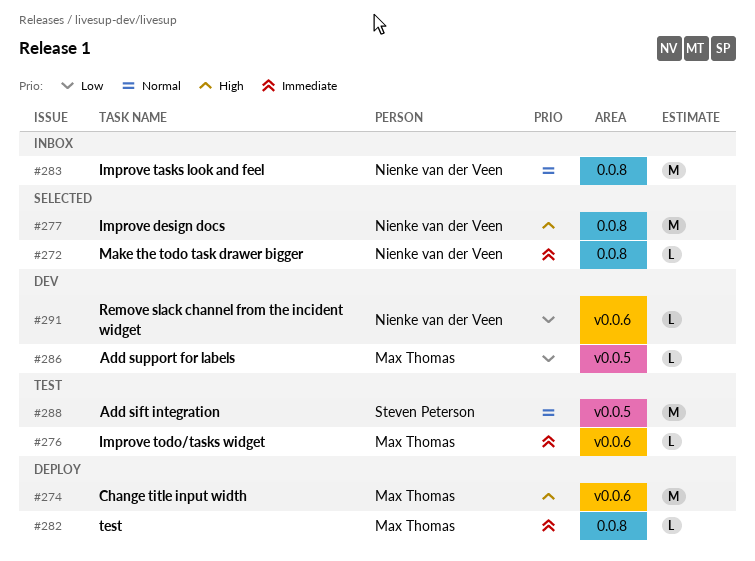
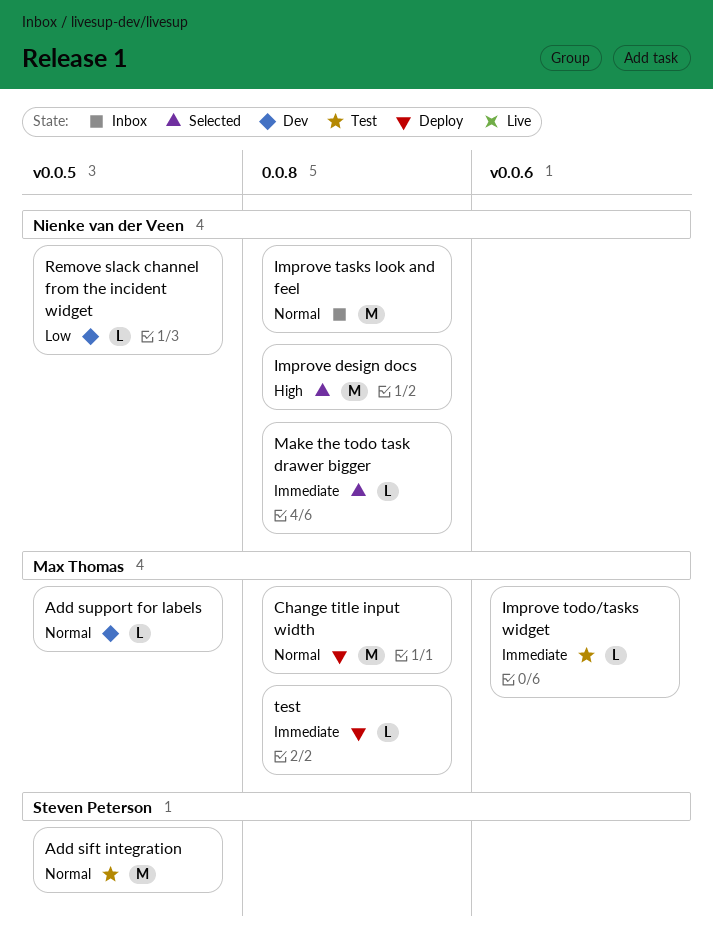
Add support for labels, priority: Low -> Normal
Change title input width, priority: High -> Normal
Change title input width, label: v0.0.6 -> 0.0.8
Remove slack channel from the incident widget, label: v0.0.6 -> v0.0.5

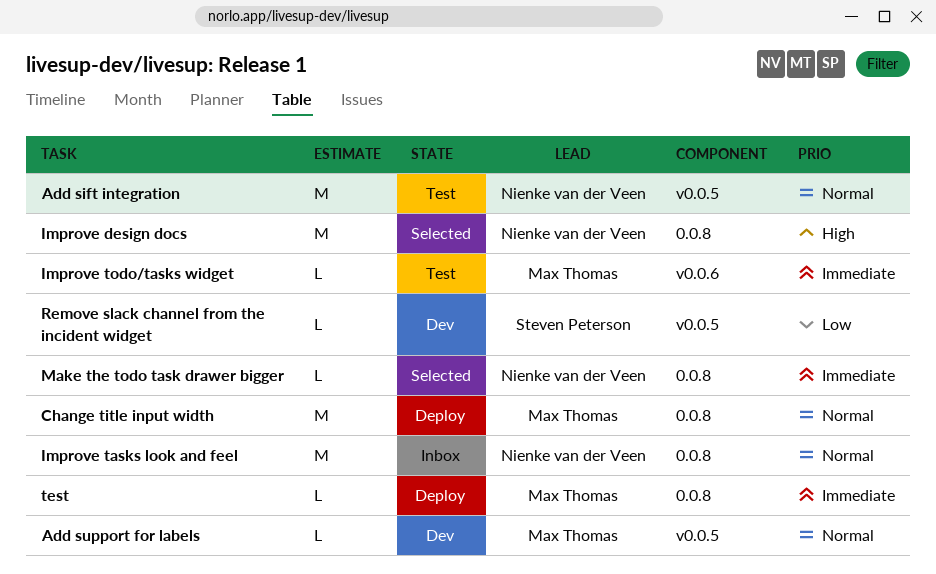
Add sift integration, owner: Steven Peterson -> Nienke van der Veen
Remove slack channel from the incident widget, owner: Nienke van der Veen -> Steven Peterson

